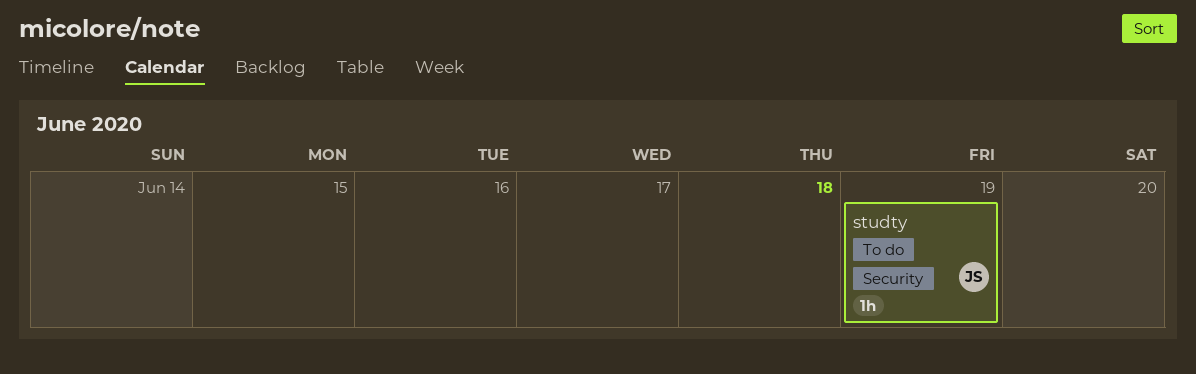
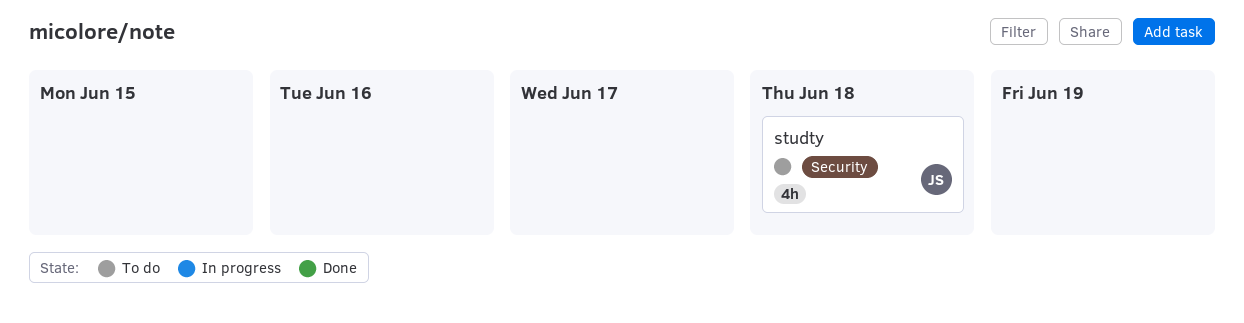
studty, estimate: 1h -> 4h
studty, due: Jun 19 -> Jun 18

